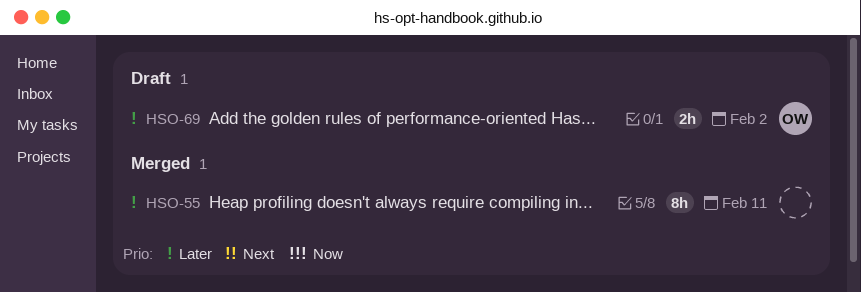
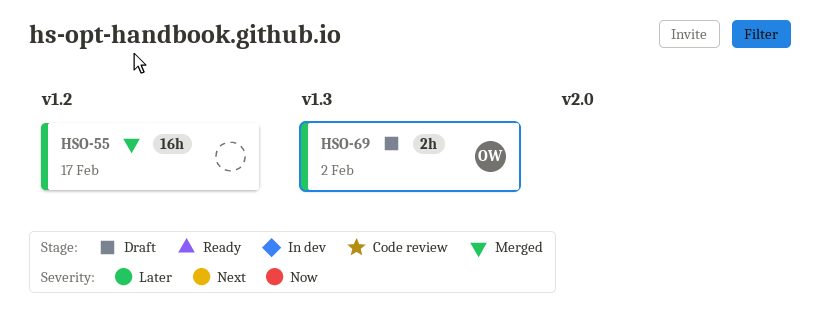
HSO-55, estimate: 8h -> 16h
HSO-55, due: Feb 11 -> Feb 17

